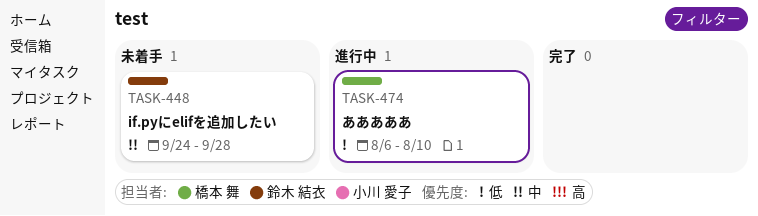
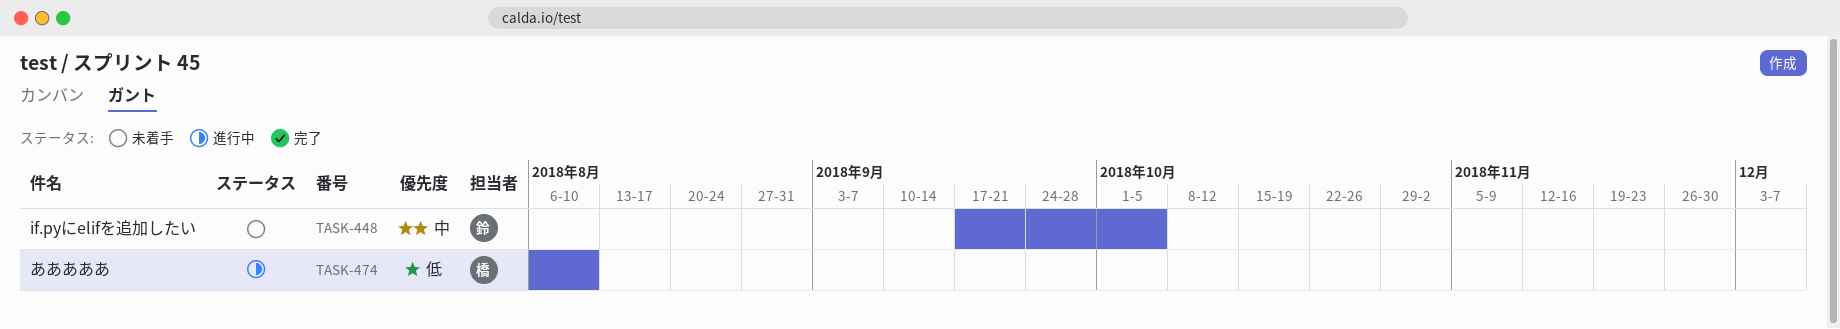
TASK-448, start: Sep 24 -> Sep 17
TASK-448, due: Sep 28 -> Oct 5

